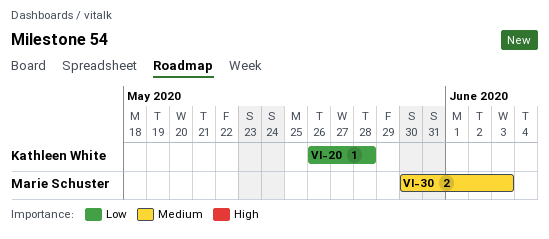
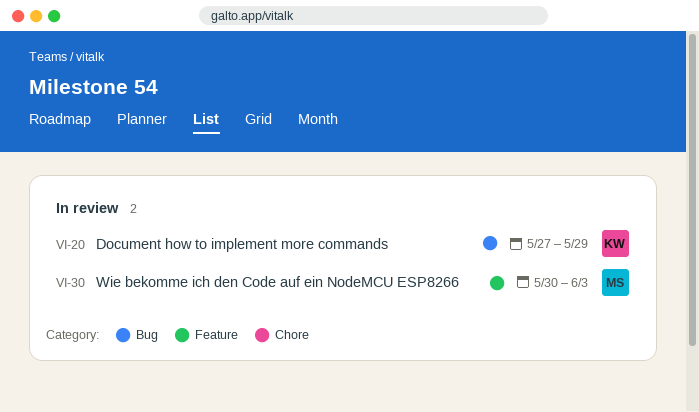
VI-20, start: May 26 -> May 27
VI-20, due: May 28 -> May 29

